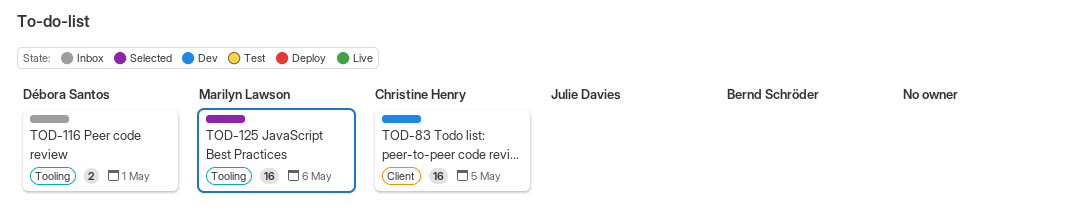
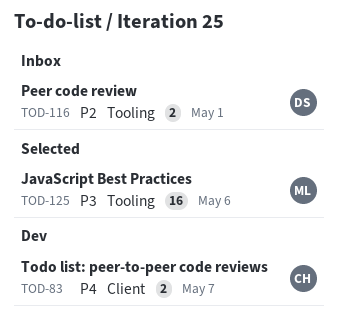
TOD-83, estimate: 16 -> 2
TOD-83, due: May 5 -> May 7

